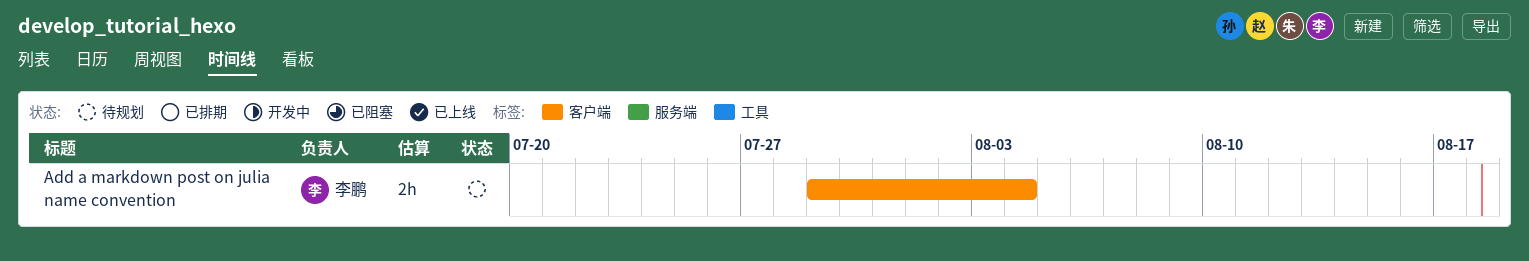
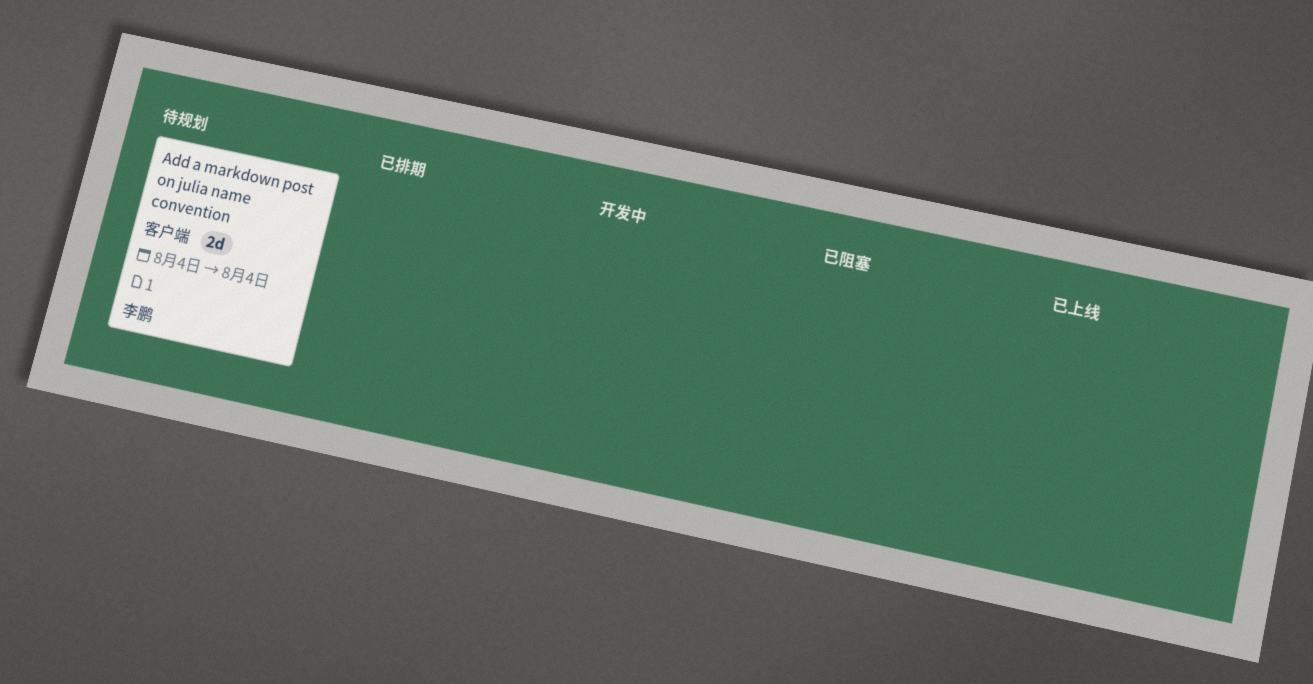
Add a markdown post on julia name convention, estimate: 2h -> 2d
Add a markdown post on julia name convention, start: Jul 29 -> Aug 4

